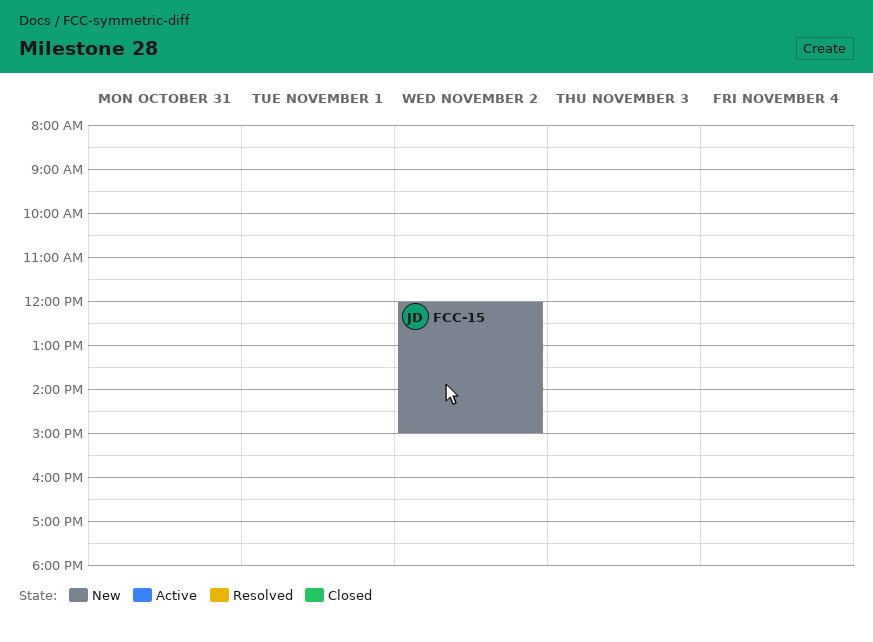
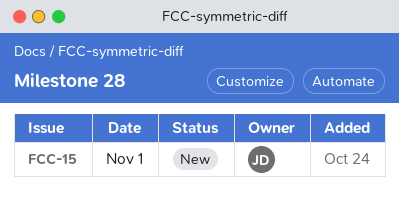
FCC-15, day: Nov 2 -> Nov 1

